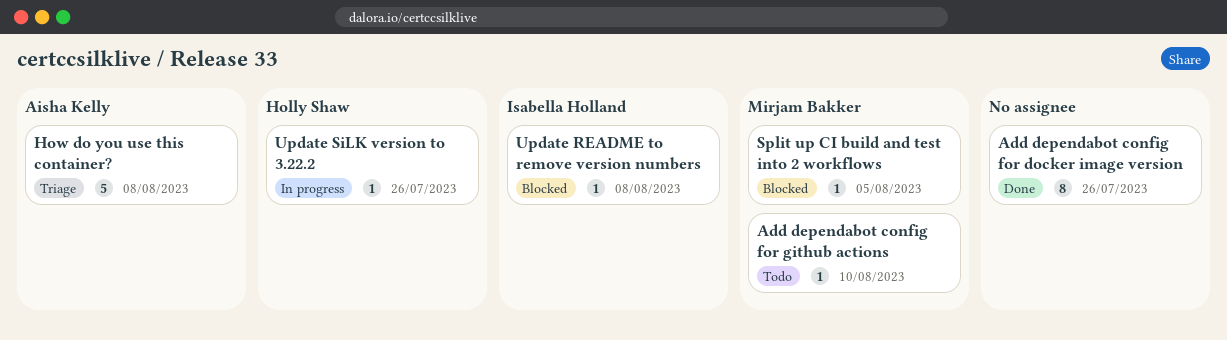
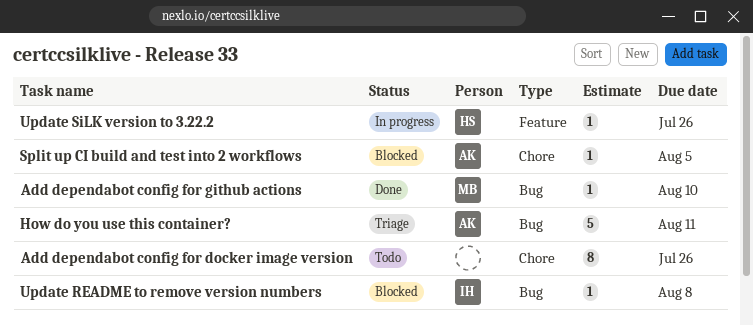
Add dependabot config for docker image version, status: Done -> Todo
Add dependabot config for github actions, status: Todo -> Done
How do you use this container?, due: Aug 8 -> Aug 11
Split up CI build and test into 2 workflows, owner: Mirjam Bakker -> Aisha Kelly

